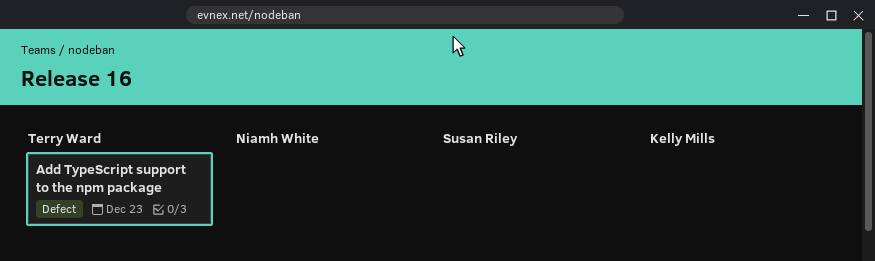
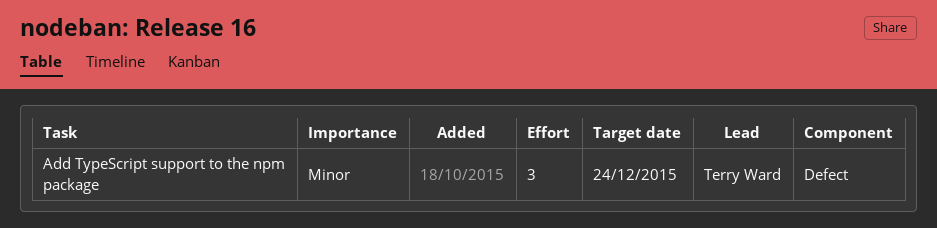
Add TypeScript support to the npm package, due: Dec 23 -> Dec 24

